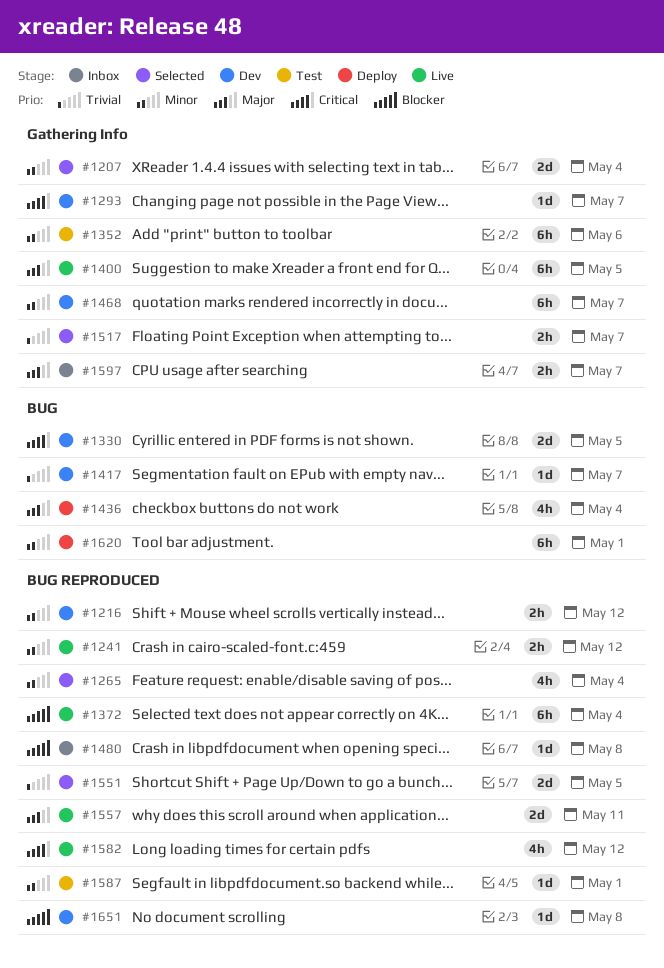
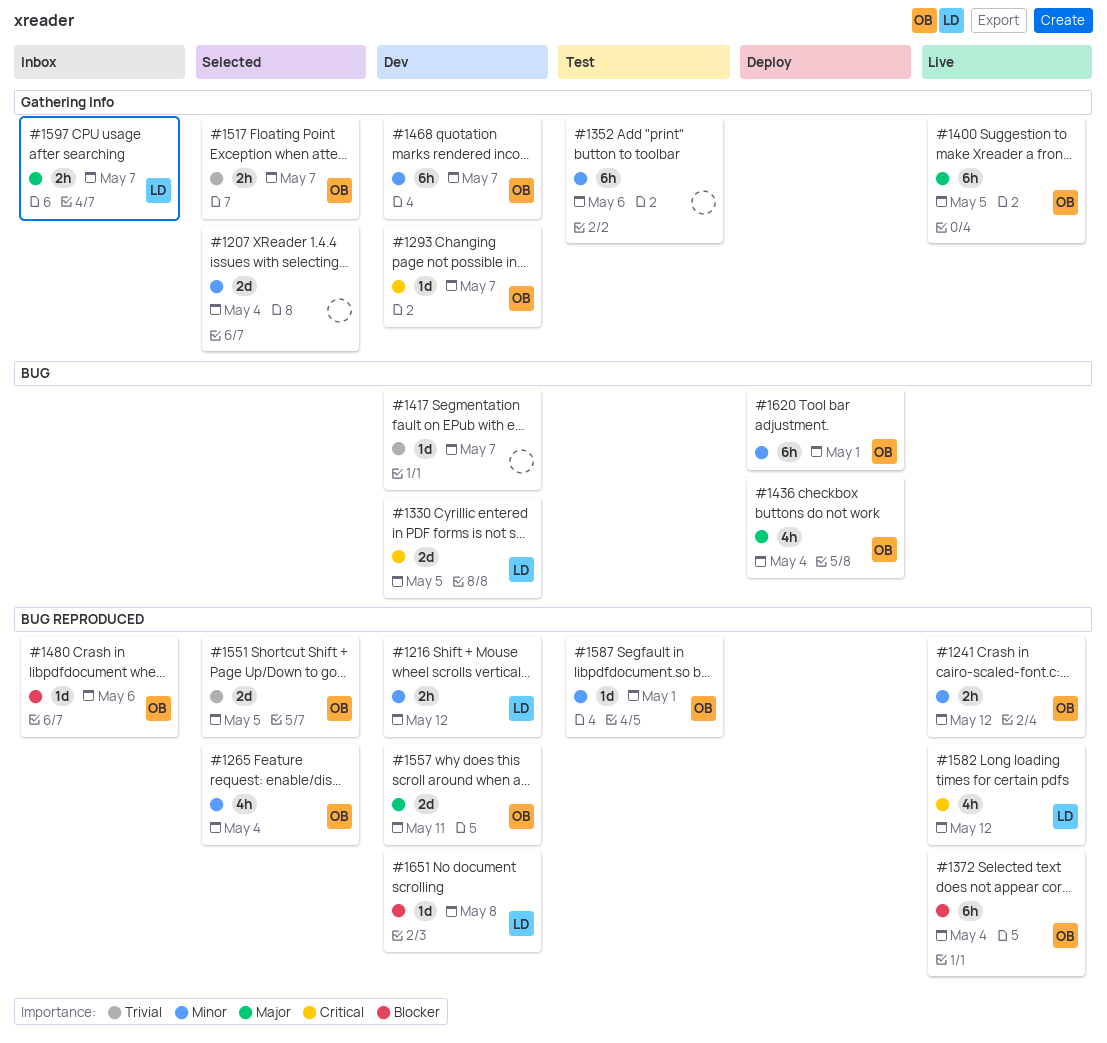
#1480, due: May 8 -> May 6
#1557, status: Live -> Dev

